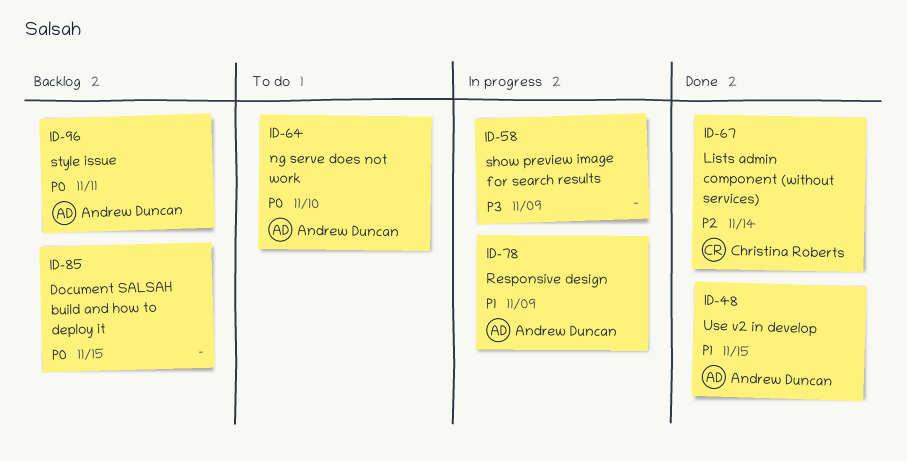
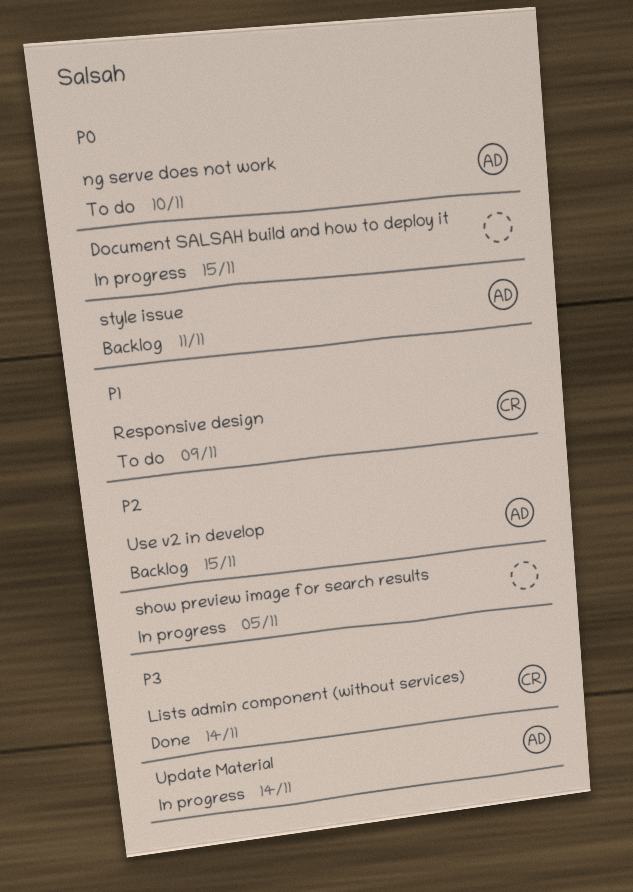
Document SALSAH build and how to deploy it, status: Backlog -> In progress
Lists admin component (without services), priority: P2 -> P3
Responsive design, status: In progress -> To do
Responsive design, owner: Andrew Duncan -> Christina Roberts
show preview image for search results, priority: P3 -> P2
show preview image for search results, due: Nov 9 -> Nov 5
Update Material: none -> present
Use v2 in develop, status: Done -> Backlog
Use v2 in develop, priority: P1 -> P2

